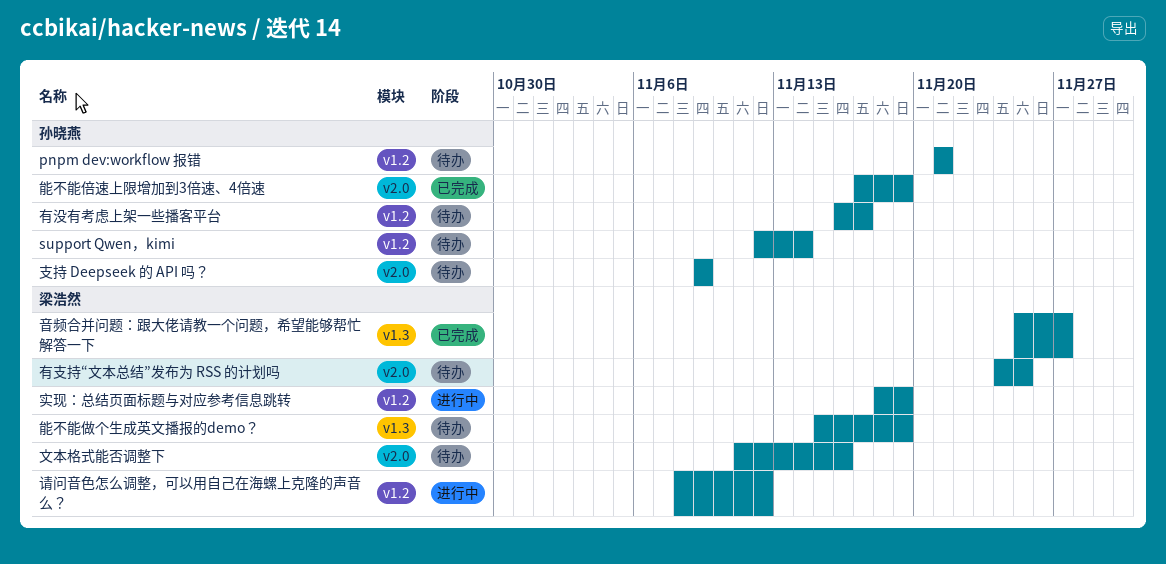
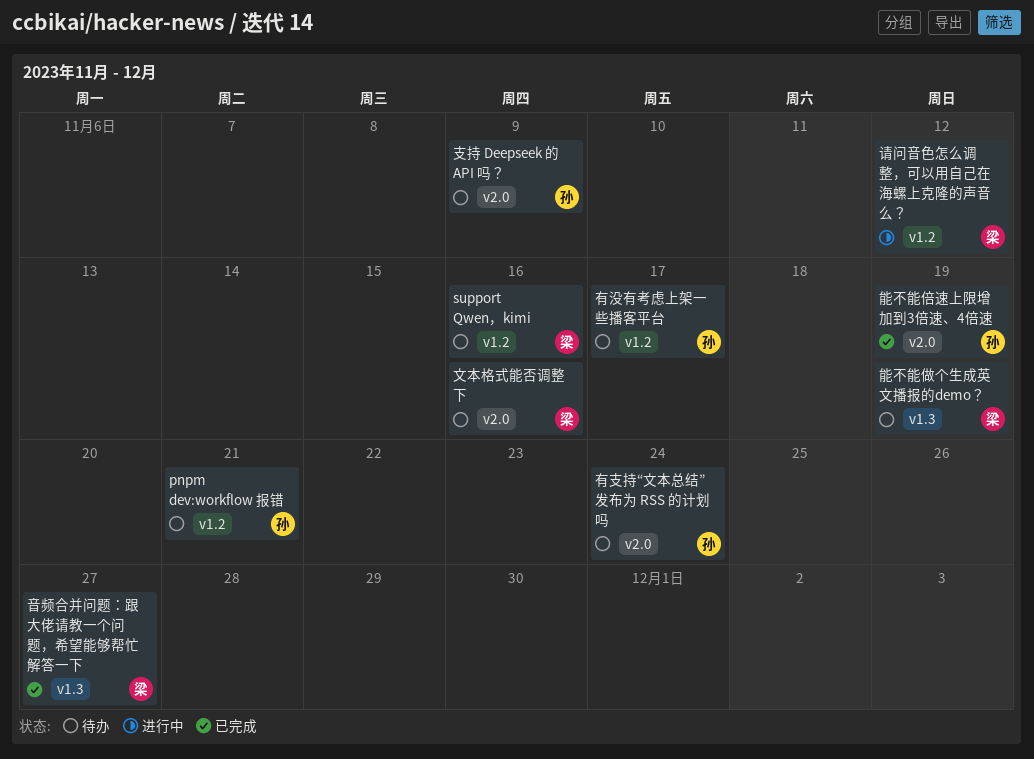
support Qwen，kimi, owner: 孙晓燕 -> 梁浩然
support Qwen，kimi, due: Nov 14 -> Nov 16
实现：总结页面标题与对应参考信息跳转: present -> none
有支持“文本总结”发布为 RSS 的计划吗, owner: 梁浩然 -> 孙晓燕
有支持“文本总结”发布为 RSS 的计划吗, due: Nov 25 -> Nov 24

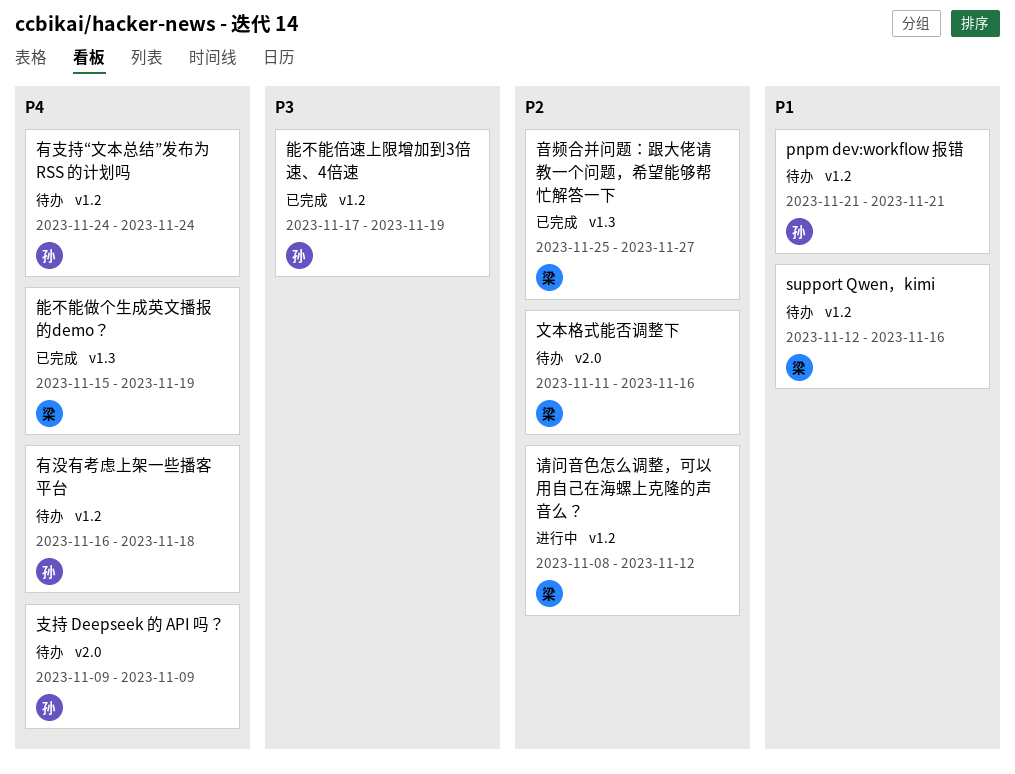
有支持“文本总结”发布为 RSS 的计划吗, label: v2.0 -> v1.2
有没有考虑上架一些播客平台, due: Nov 17 -> Nov 18
能不能倍速上限增加到3倍速、4倍速, label: v2.0 -> v1.2
能不能做个生成英文播报的demo？, status: 待办 -> 已完成

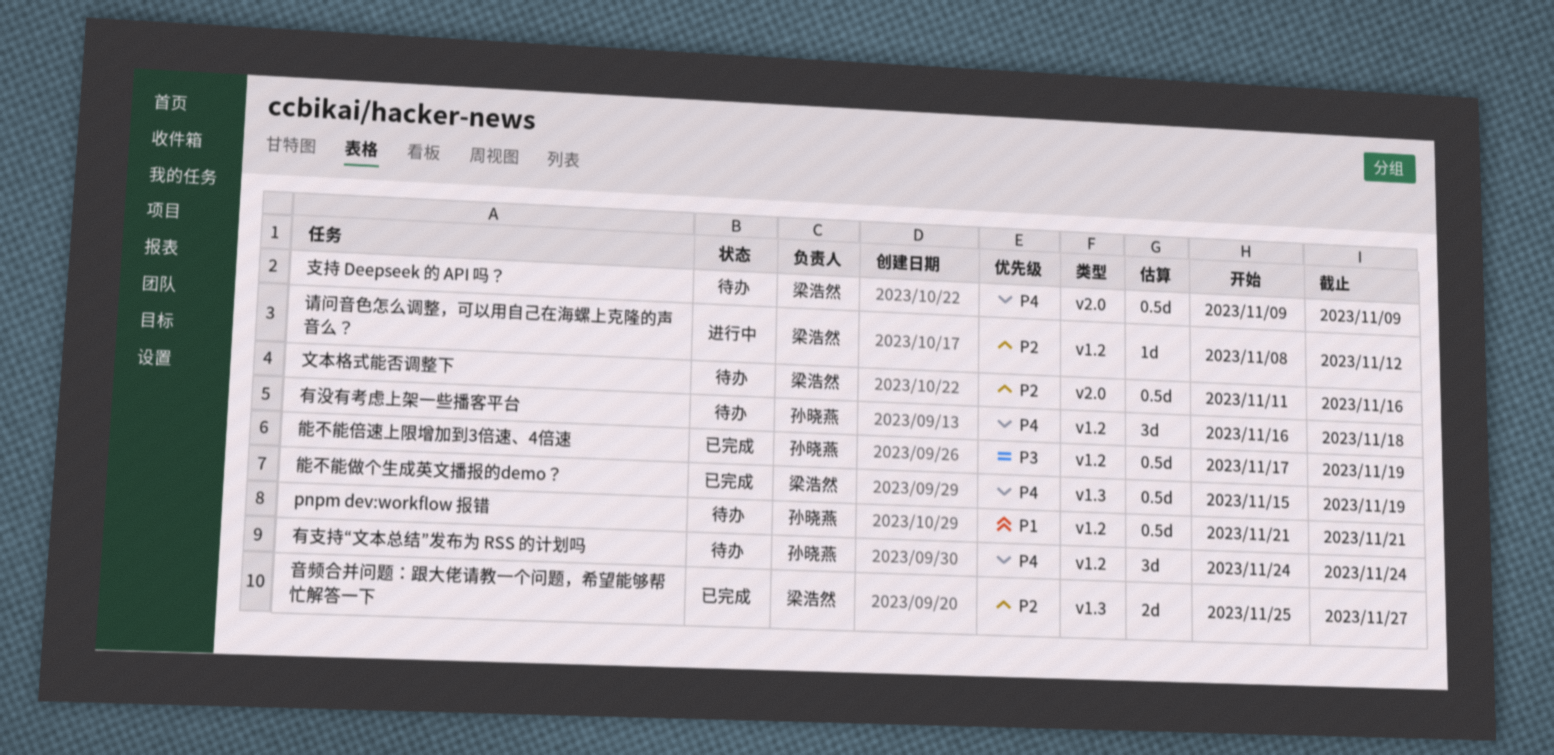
support Qwen，kimi: present -> none
支持 Deepseek 的 API 吗？, owner: 孙晓燕 -> 梁浩然

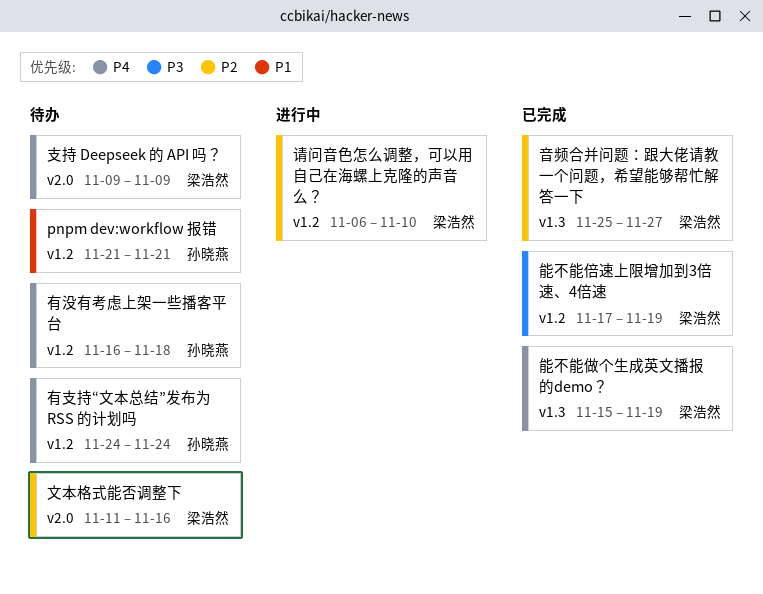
能不能倍速上限增加到3倍速、4倍速, owner: 孙晓燕 -> 梁浩然
请问音色怎么调整，可以用自己在海螺上克隆的声音么？, start: Nov 8 -> Nov 6
请问音色怎么调整，可以用自己在海螺上克隆的声音么？, due: Nov 12 -> Nov 10

